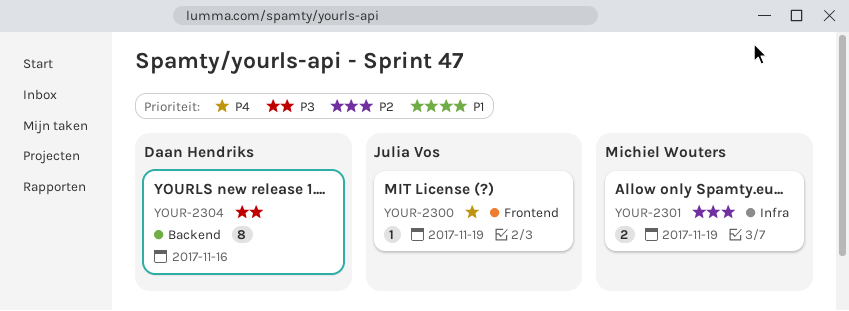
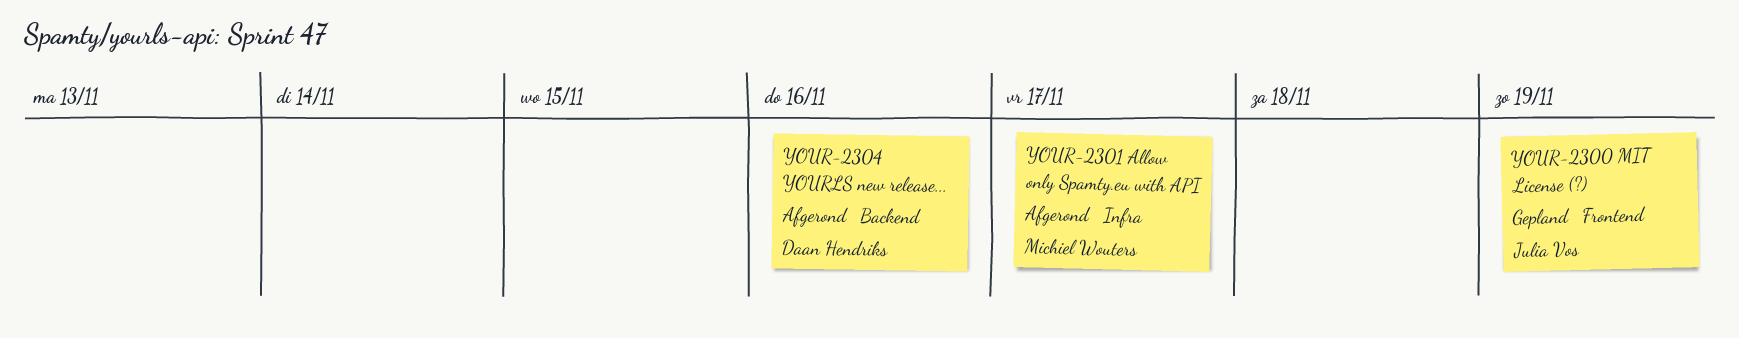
YOUR-2301, due: Nov 19 -> Nov 17

